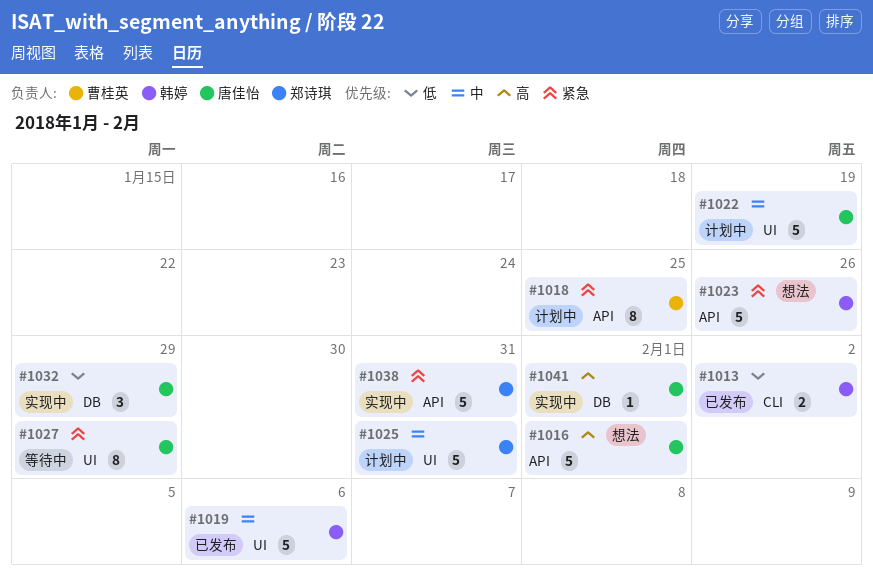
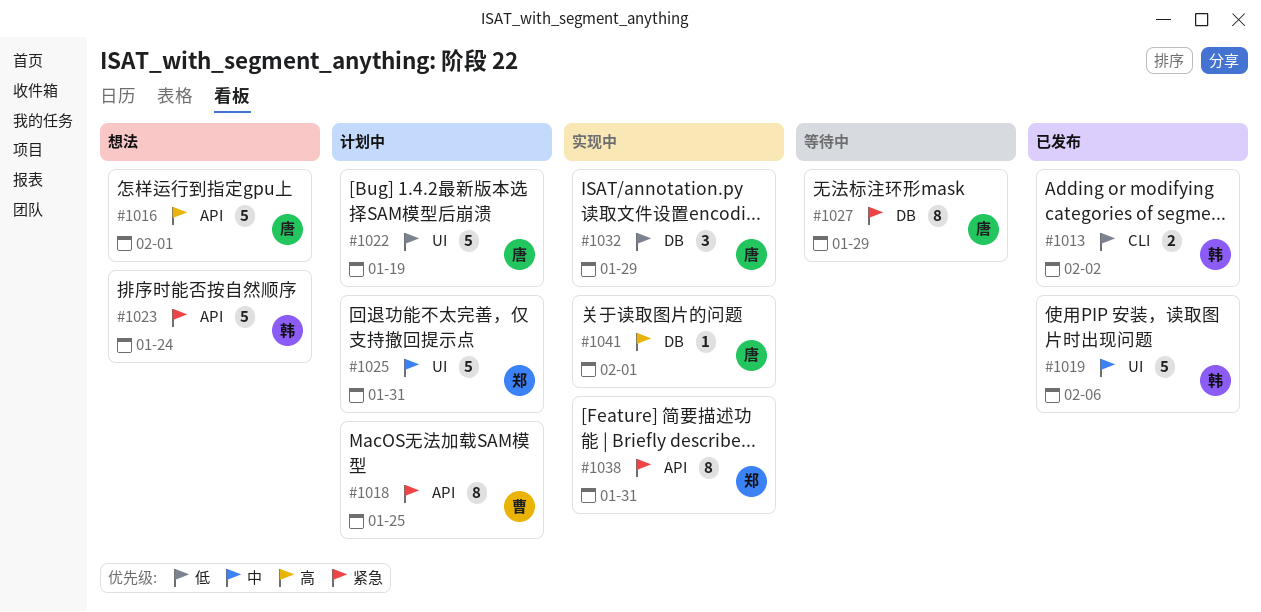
#1022, priority: 中 -> 低
#1023, due: Jan 26 -> Jan 24
#1027, label: UI -> DB
#1038, estimate: 5 -> 8

